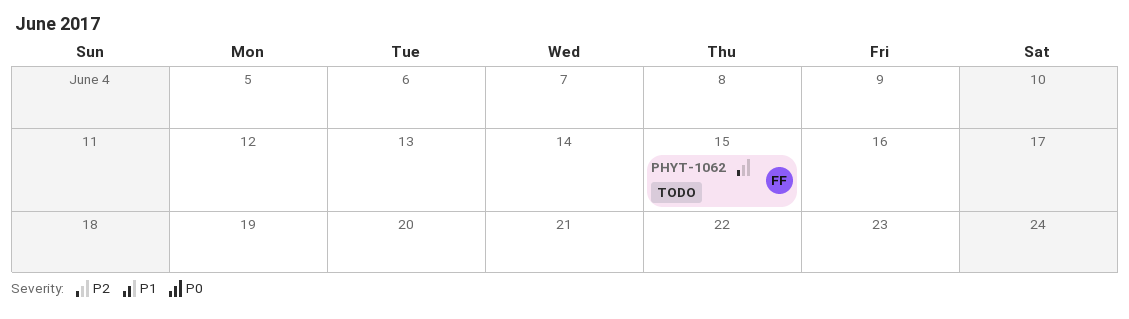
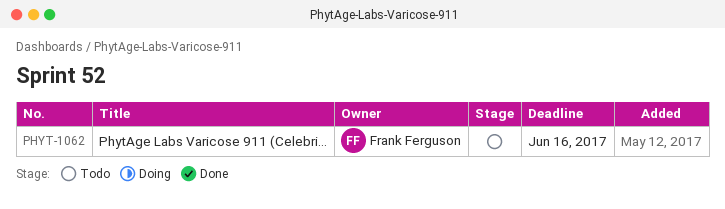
PHYT-1062, due: Jun 15 -> Jun 16

